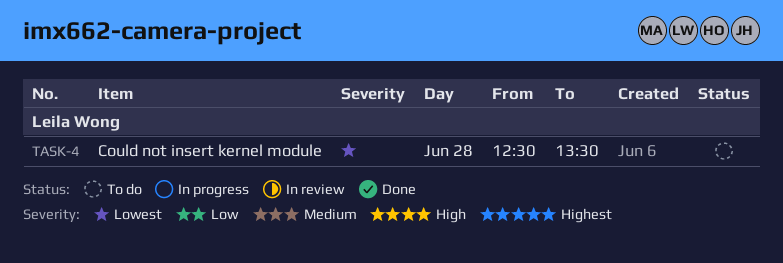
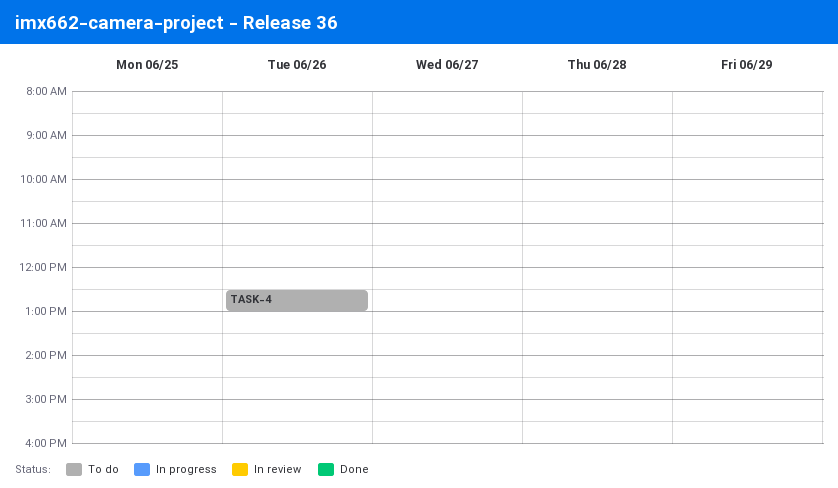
TASK-4, day: Jun 28 -> Jun 26
TASK-4, ends: 13:30 -> 13:00

